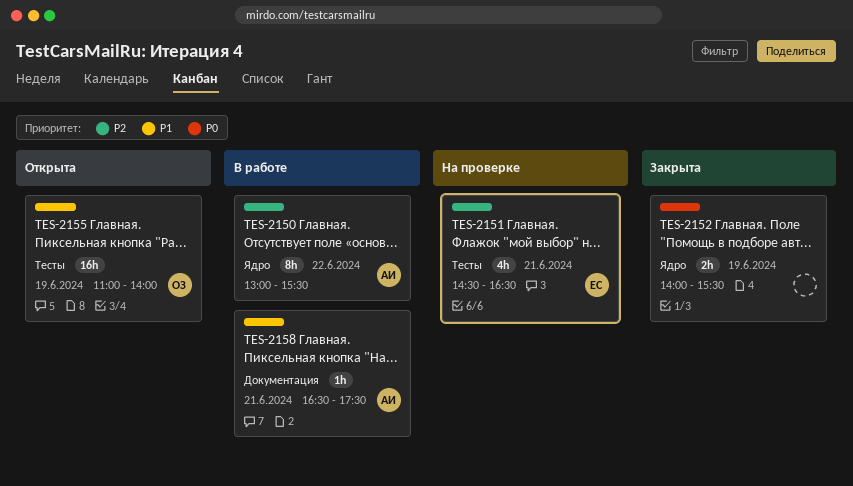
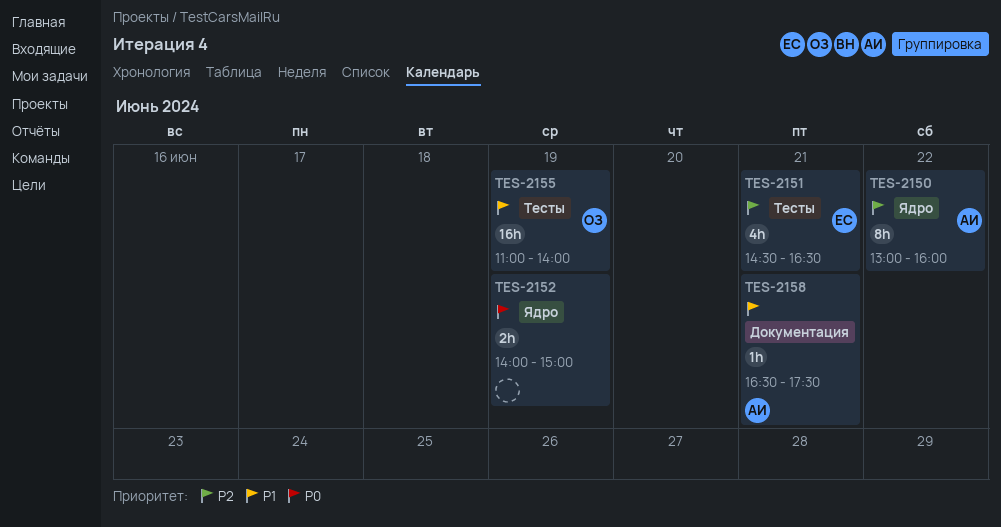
TES-2150, ends: 15:30 -> 16:00
TES-2152, ends: 15:30 -> 15:00

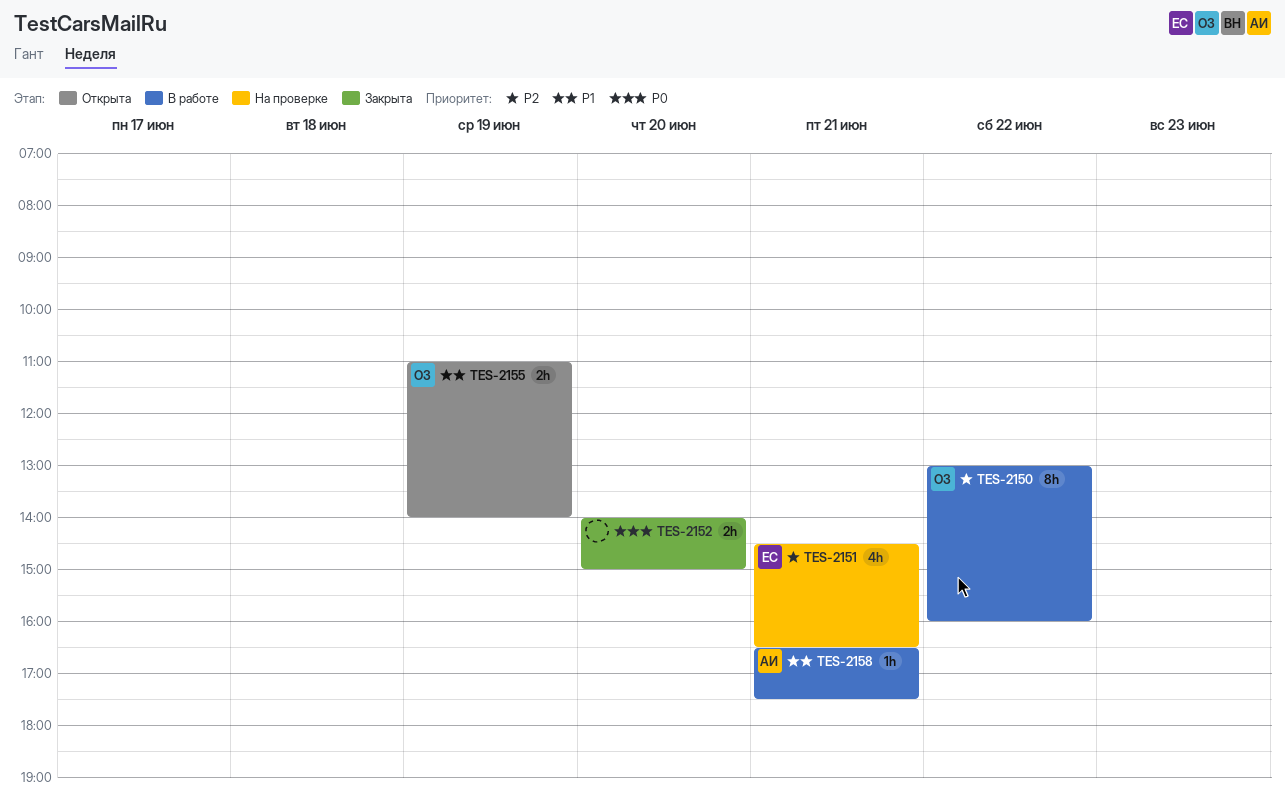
TES-2150, owner: АИ -> ОЗ
TES-2152, day: Jun 19 -> Jun 20
TES-2155, estimate: 16h -> 2h

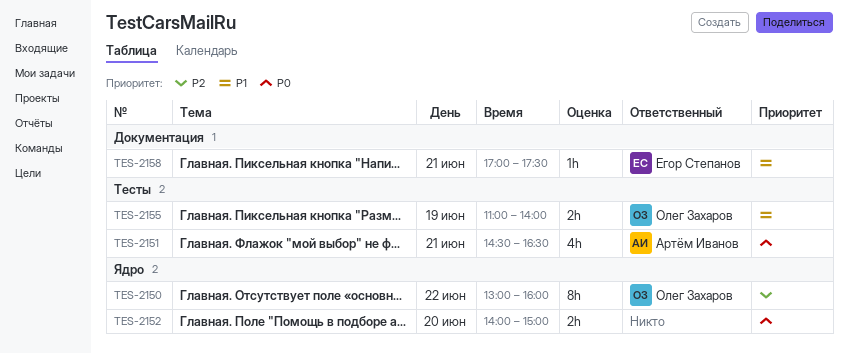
TES-2151, owner: Егор Степанов -> Артём Иванов
TES-2151, priority: P2 -> P0
TES-2158, owner: Артём Иванов -> Егор Степанов
TES-2158, begins: 16:30 -> 17:00

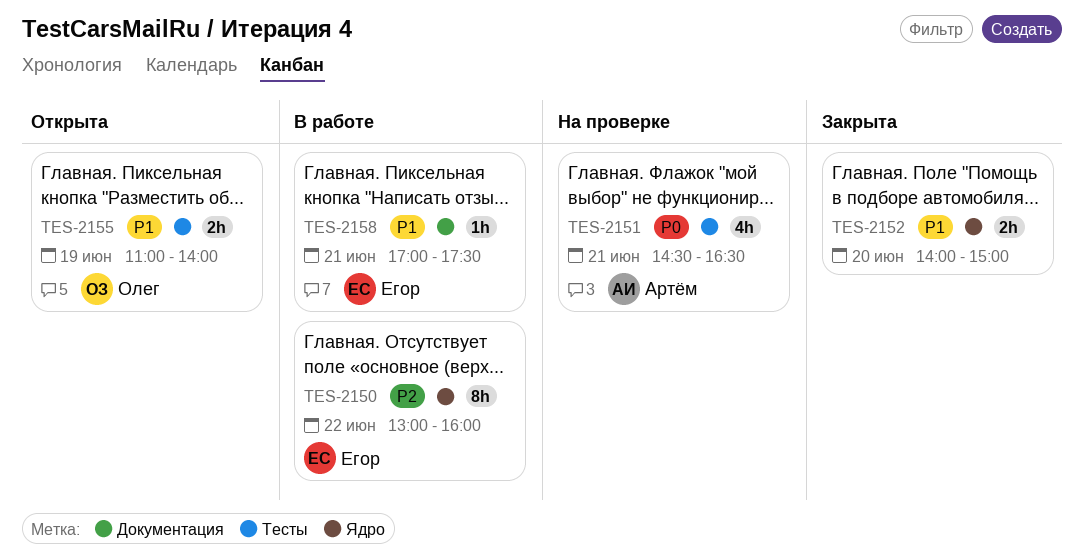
TES-2150, owner: Олег Захаров -> Егор Степанов
TES-2152, priority: P0 -> P1

